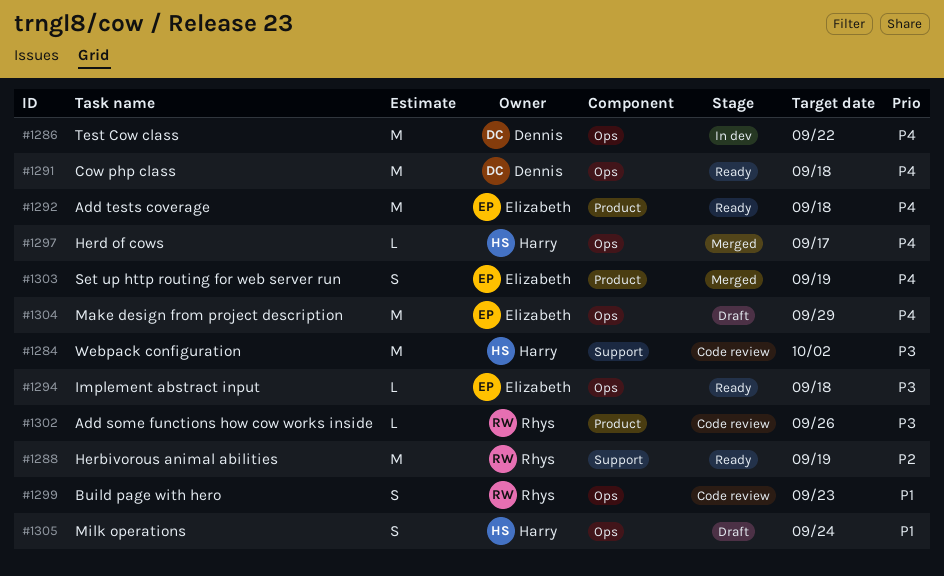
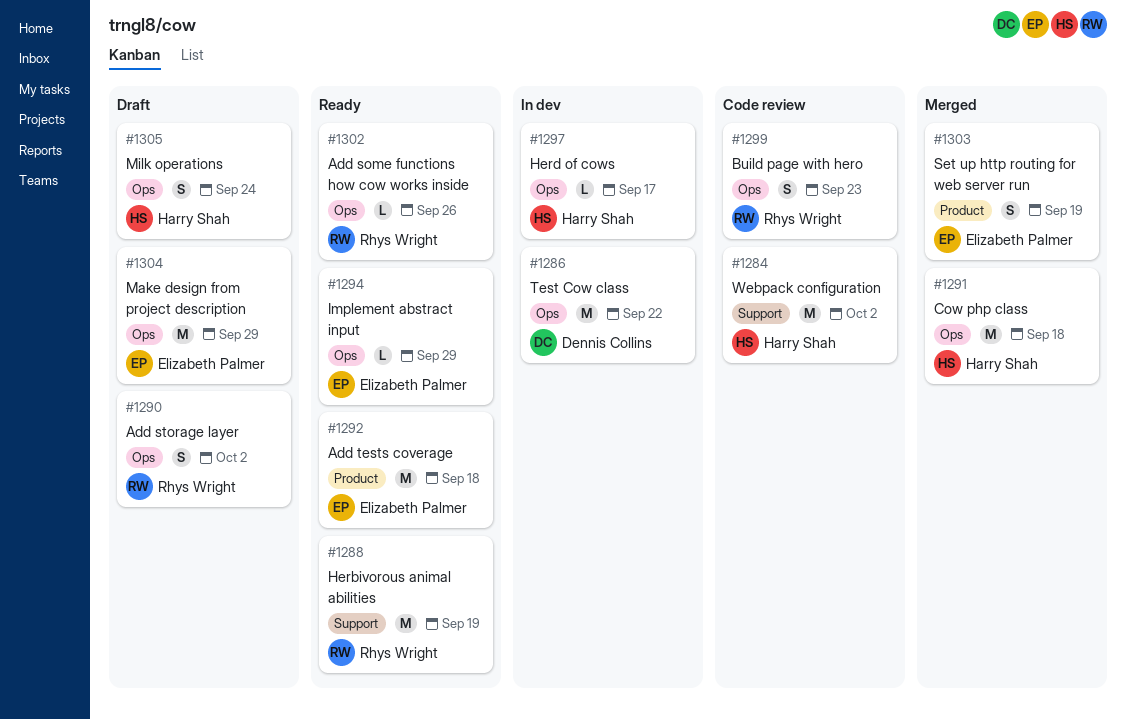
#1290: none -> present
#1291, status: Ready -> Merged
#1291, owner: Dennis Collins -> Harry Shah
#1294, due: Sep 18 -> Sep 29
#1297, status: Merged -> In dev
#1302, status: Code review -> Ready
#1302, label: Product -> Ops

